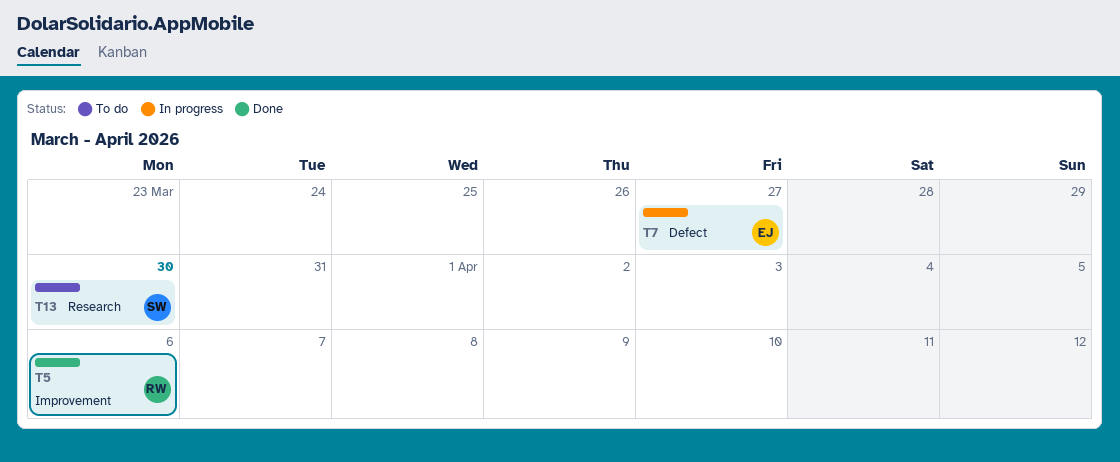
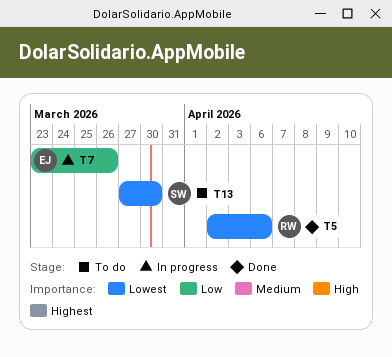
T7, due: Mar 27 -> Mar 26

